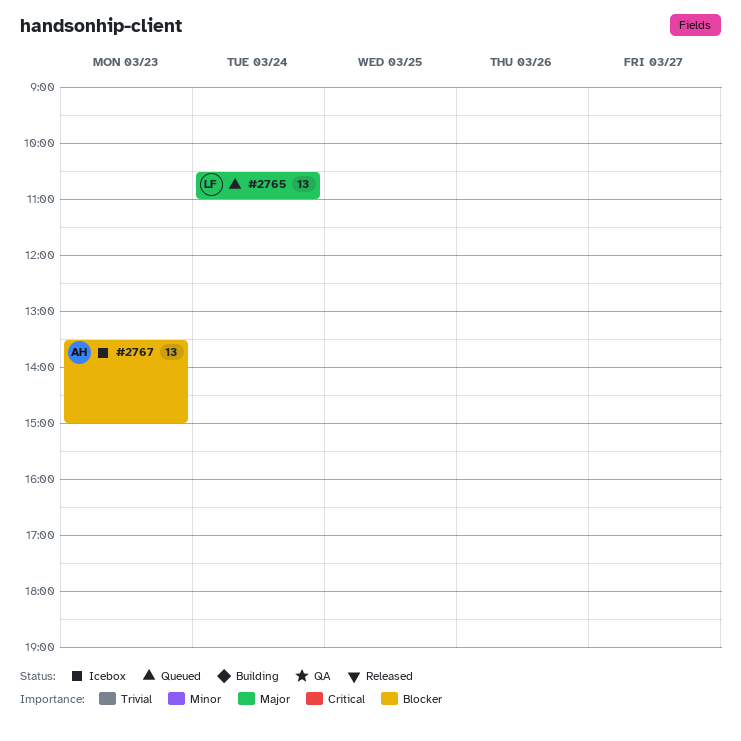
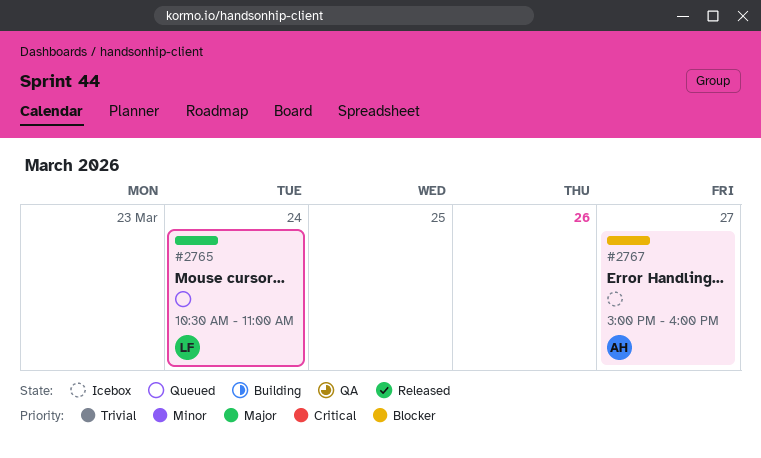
#2767, day: Mar 23 -> Mar 27
#2767, begins: 13:30 -> 15:00
#2767, ends: 15:00 -> 16:00

